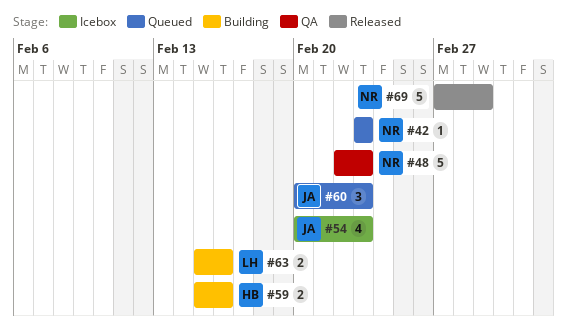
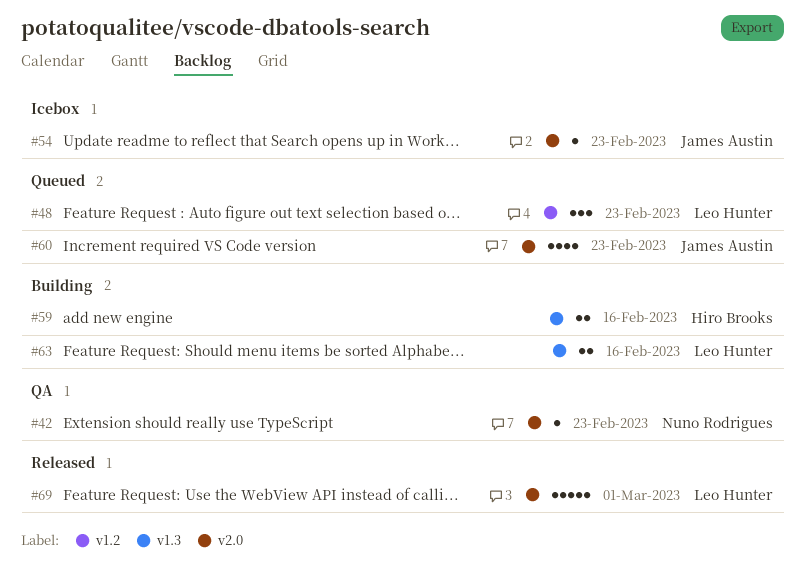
#42, status: Queued -> QA
#48, status: QA -> Queued
#48, owner: Nuno Rodrigues -> Leo Hunter
#48, estimate: 5 -> 3
#54, estimate: 4 -> 1
#60, estimate: 3 -> 4
#69, owner: Nuno Rodrigues -> Leo Hunter

